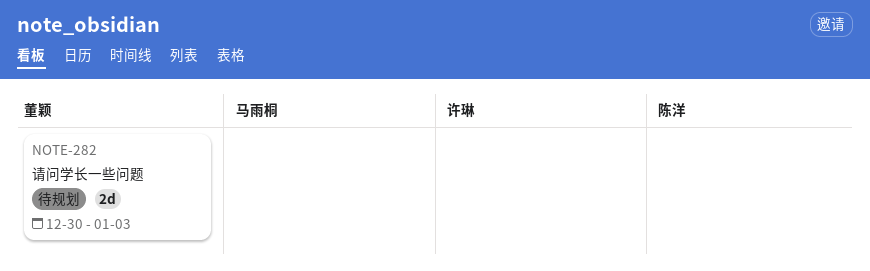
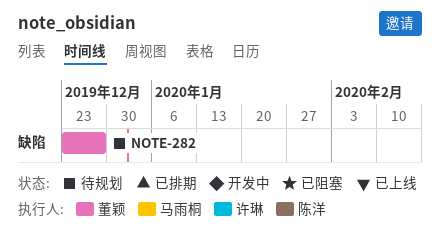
NOTE-282, start: Dec 30 -> Dec 23
NOTE-282, due: Jan 3 -> Dec 27

